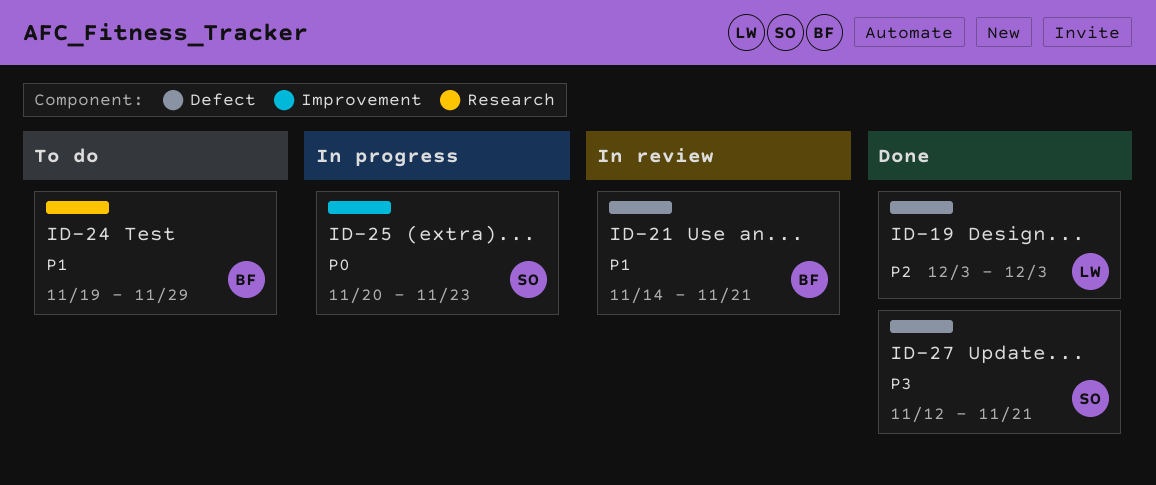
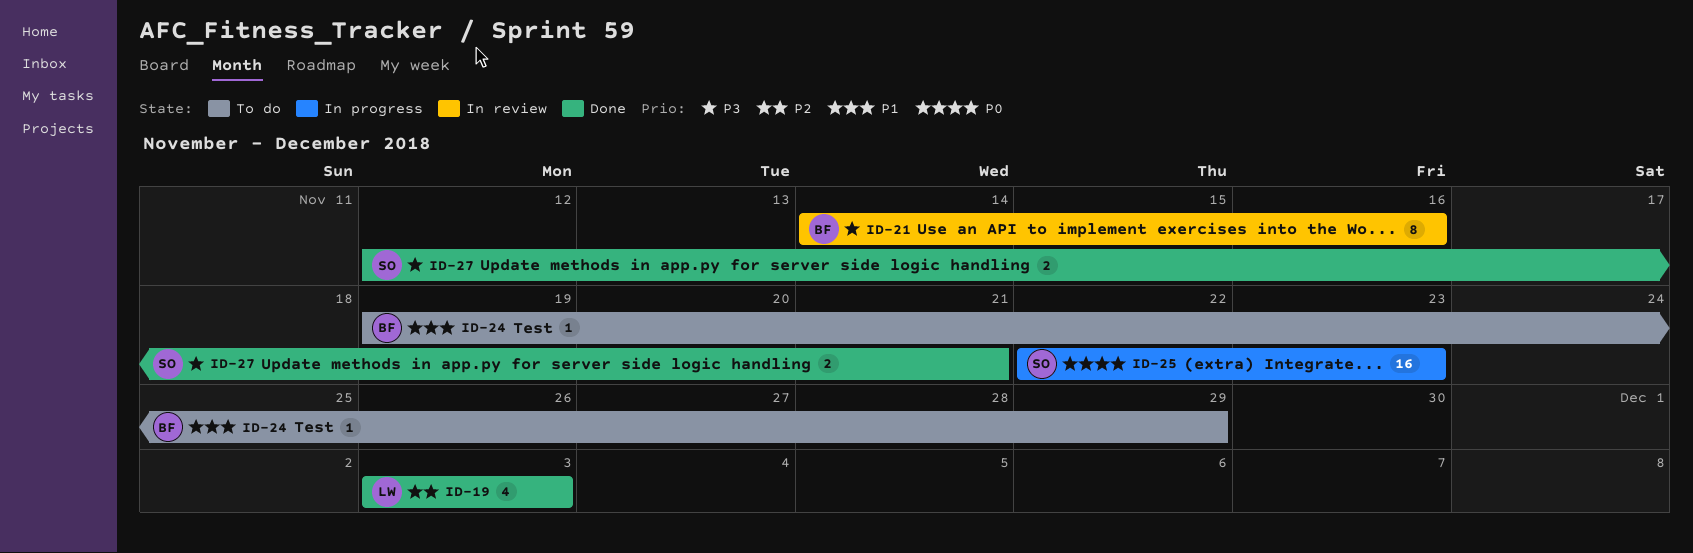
ID-21, priority: P1 -> P3
ID-21, due: Nov 21 -> Nov 16
ID-25, start: Nov 20 -> Nov 22

